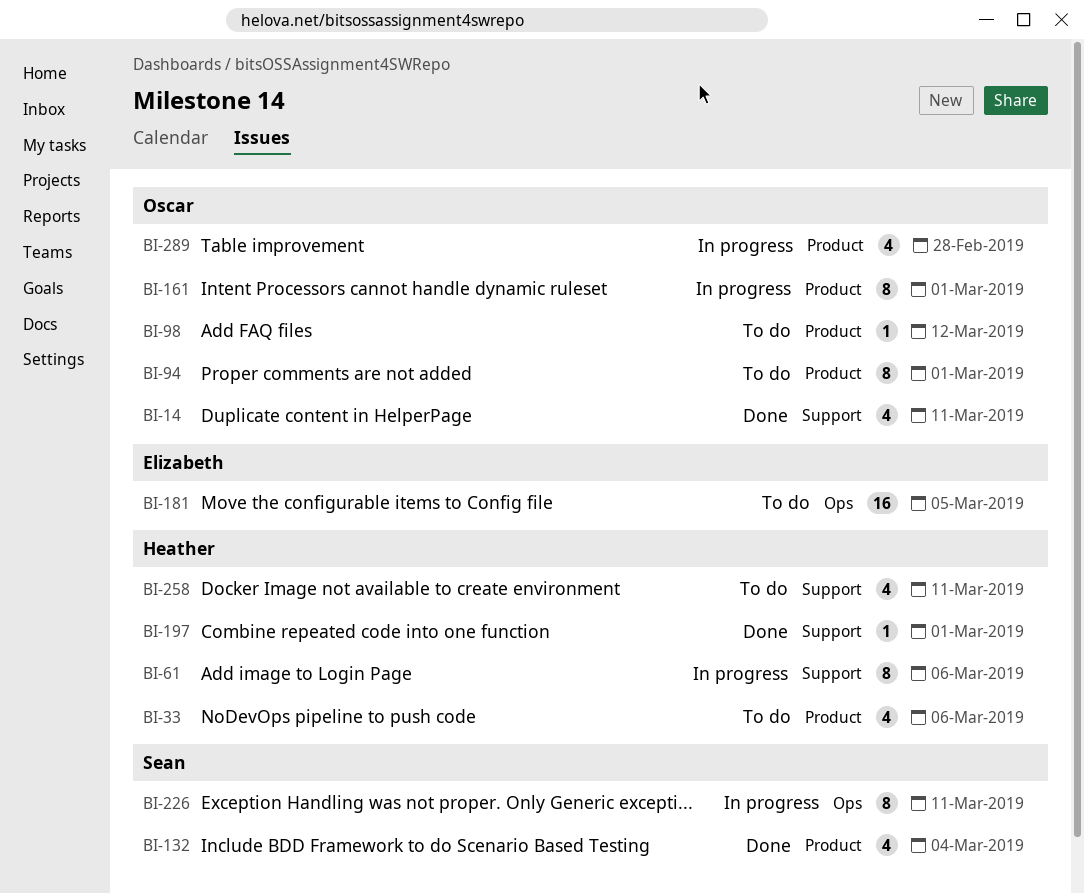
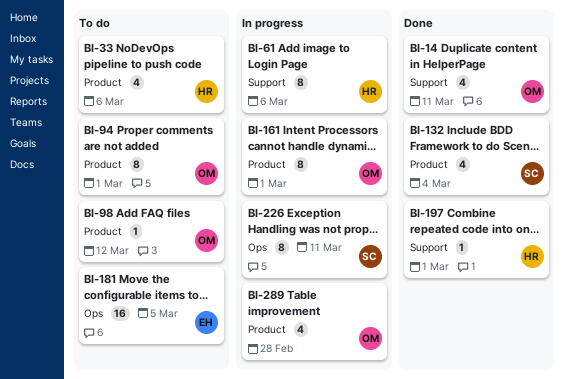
BI-258: present -> none

